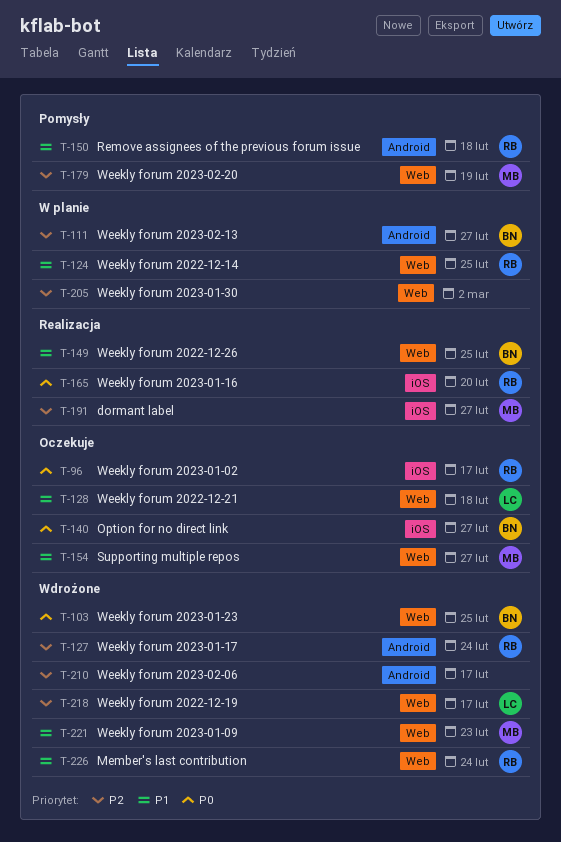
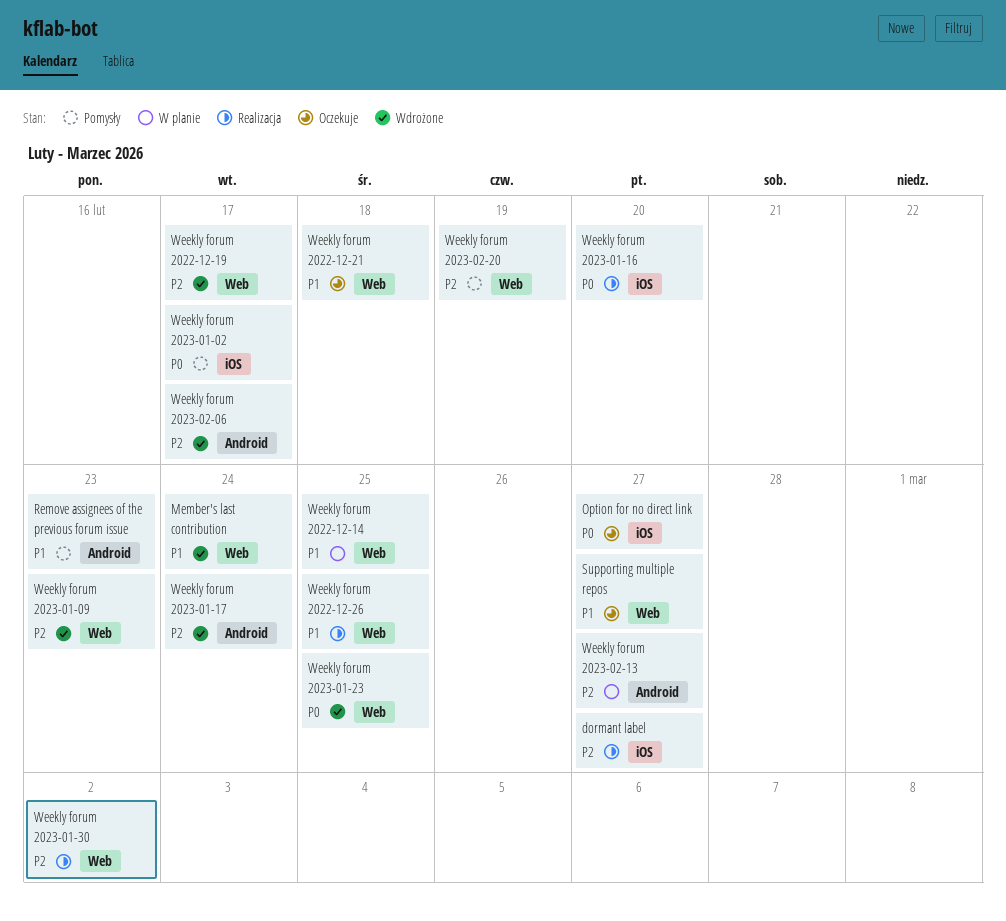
Remove assignees of the previous forum issue, due: Feb 18 -> Feb 23
Weekly forum 2023-01-02, status: Oczekuje -> Pomysły
Weekly forum 2023-01-09, priority: P1 -> P2
Weekly forum 2023-01-30, status: W planie -> Realizacja

